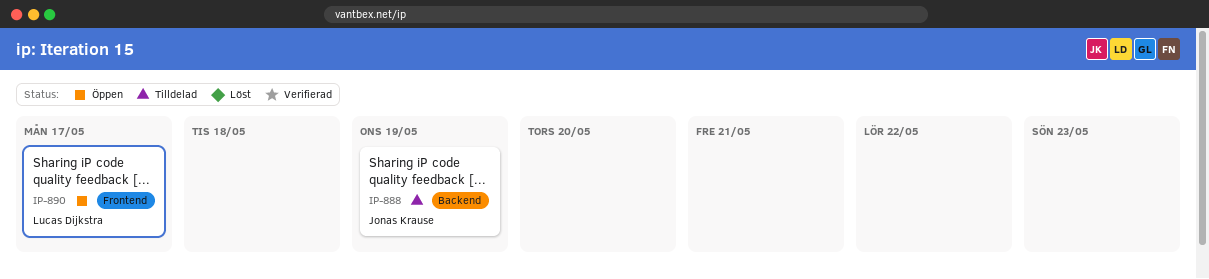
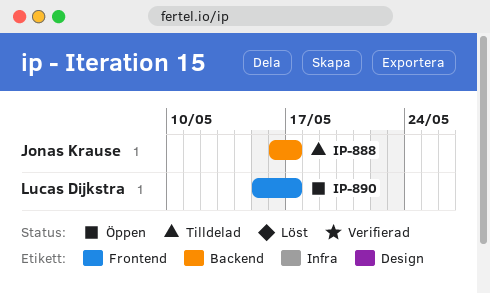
IP-888, due: May 19 -> May 17

